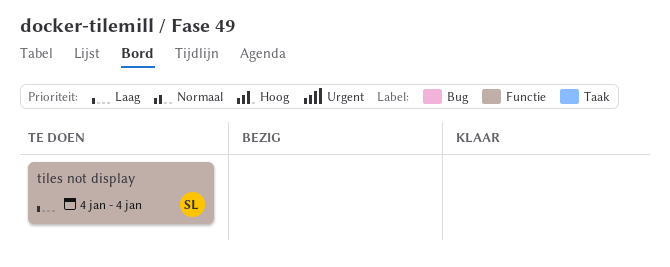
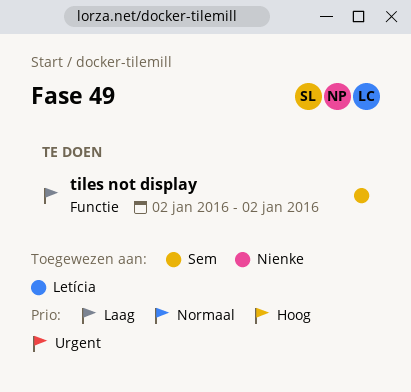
tiles not display, start: Jan 4 -> Jan 2
tiles not display, due: Jan 4 -> Jan 2

